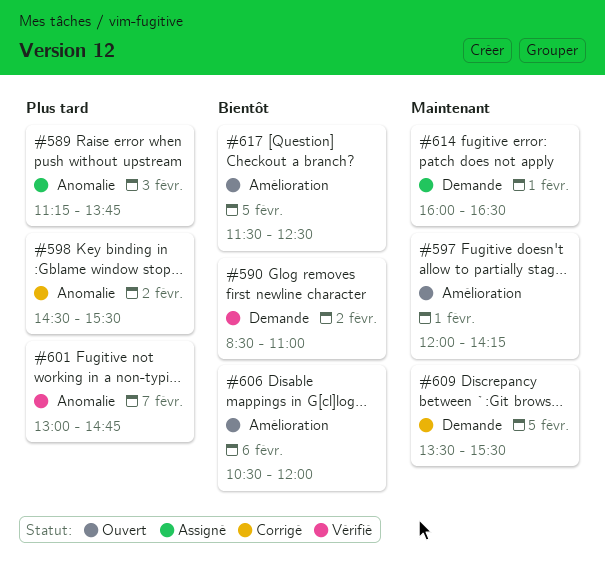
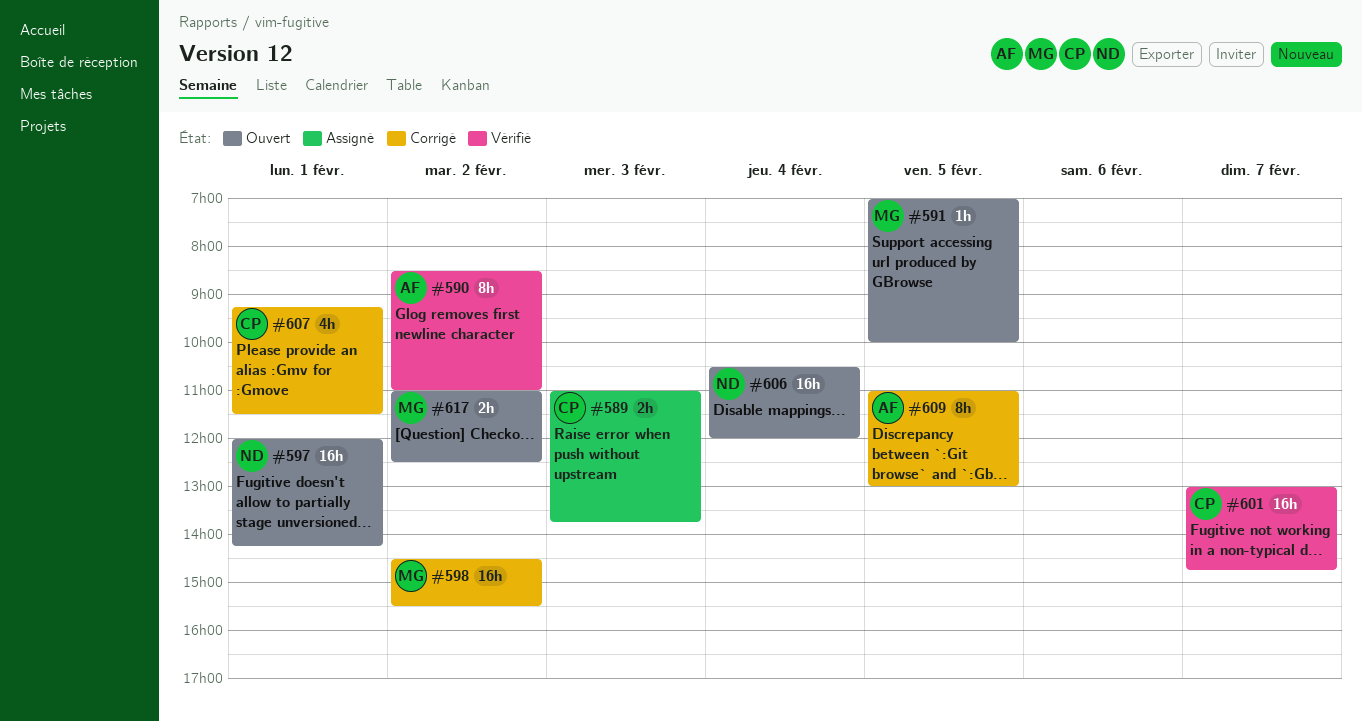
#589, begins: 11:15 -> 11:00
#591: none -> present
#606, day: Feb 6 -> Feb 4
#607: none -> present
#609, begins: 13:30 -> 11:00
#609, ends: 15:30 -> 13:00
#614: present -> none
#617, day: Feb 5 -> Feb 2
#617, begins: 11:30 -> 11:00

